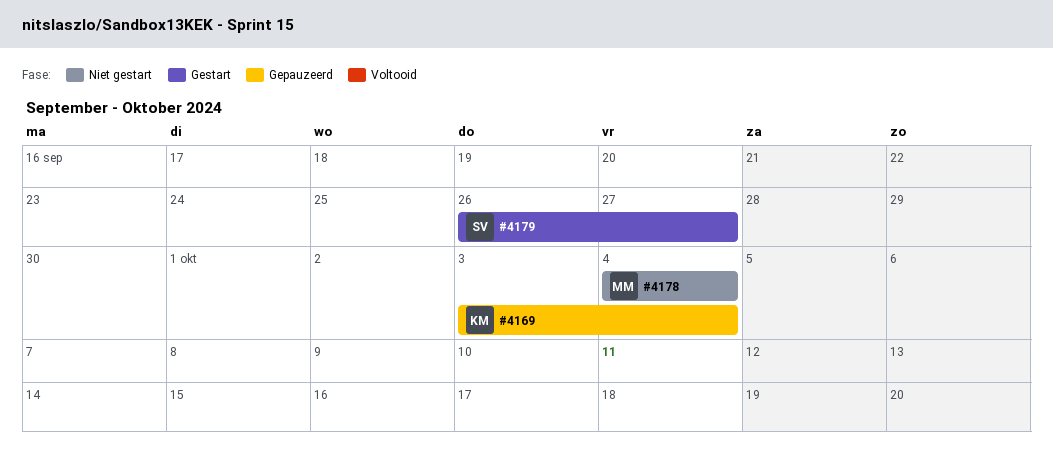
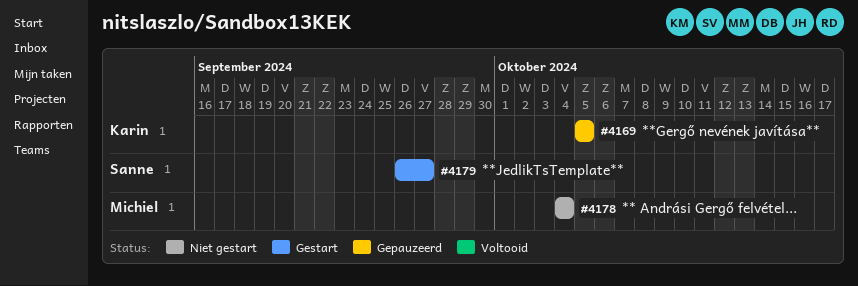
#4169, start: Oct 3 -> Oct 5
#4169, due: Oct 4 -> Oct 5

